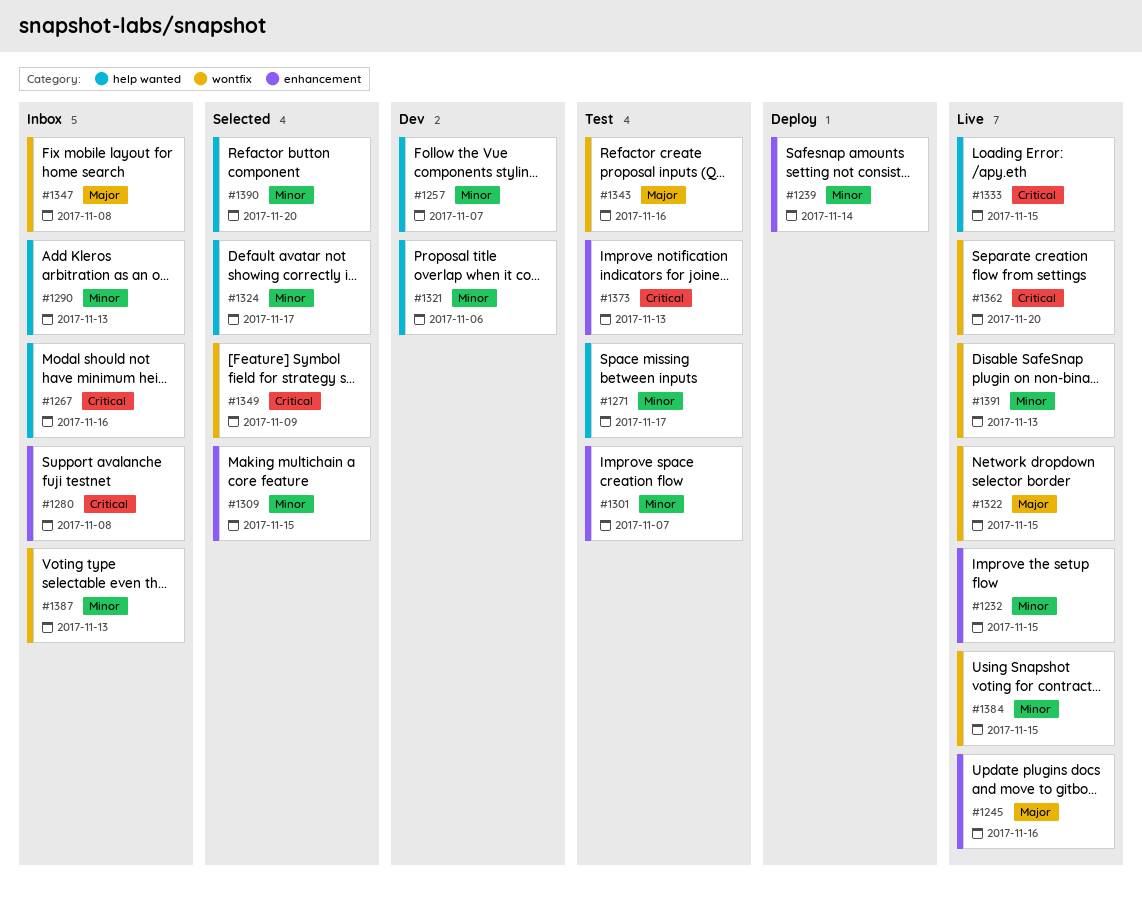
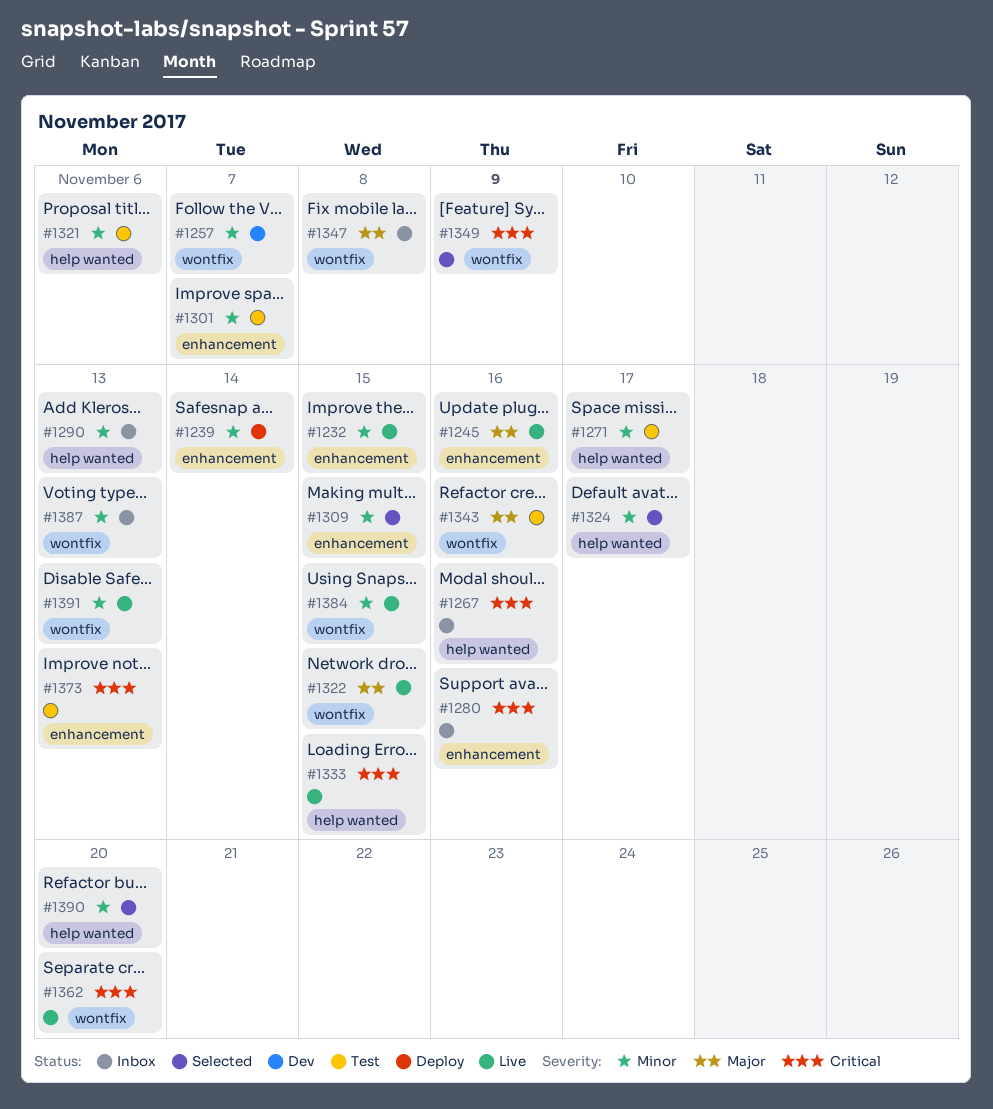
#1257, label: help wanted -> wontfix
#1280, due: Nov 8 -> Nov 16
#1321, status: Dev -> Test

